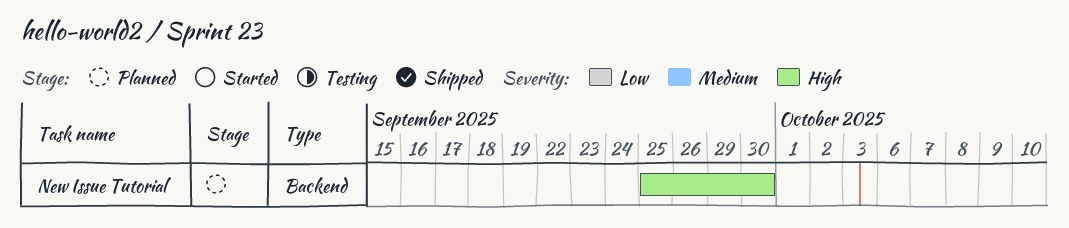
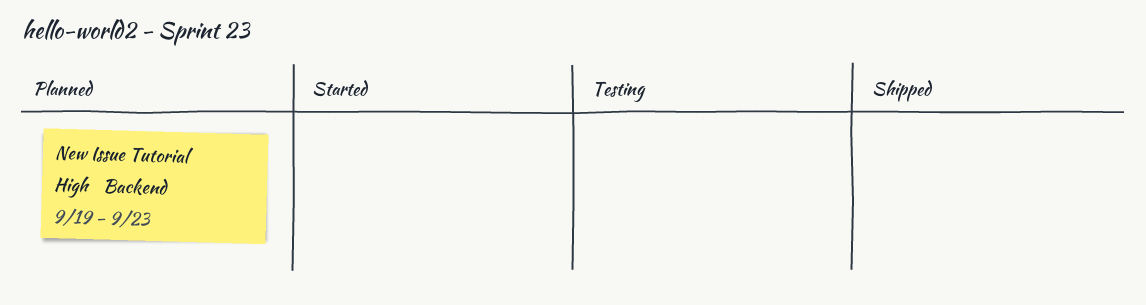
New Issue Tutorial, start: Sep 25 -> Sep 19
New Issue Tutorial, due: Sep 30 -> Sep 23

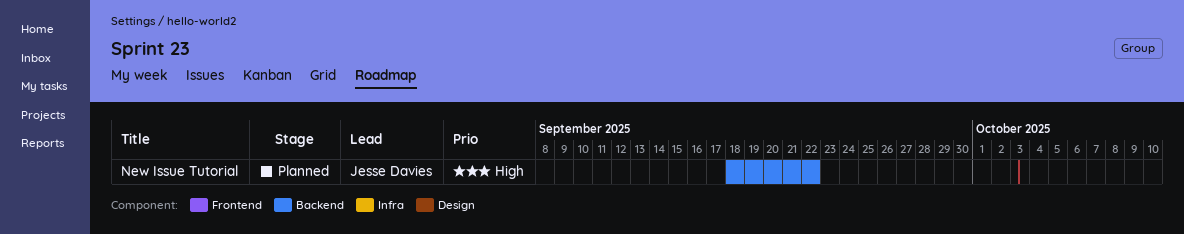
New Issue Tutorial, start: Sep 19 -> Sep 18
New Issue Tutorial, due: Sep 23 -> Sep 22

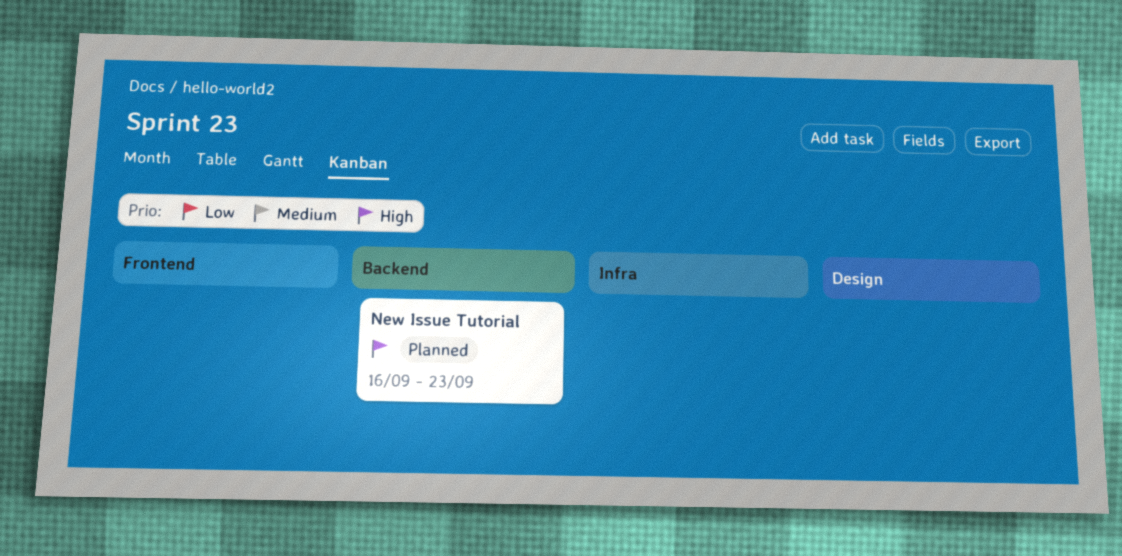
New Issue Tutorial, start: Sep 18 -> Sep 16
New Issue Tutorial, due: Sep 22 -> Sep 23

